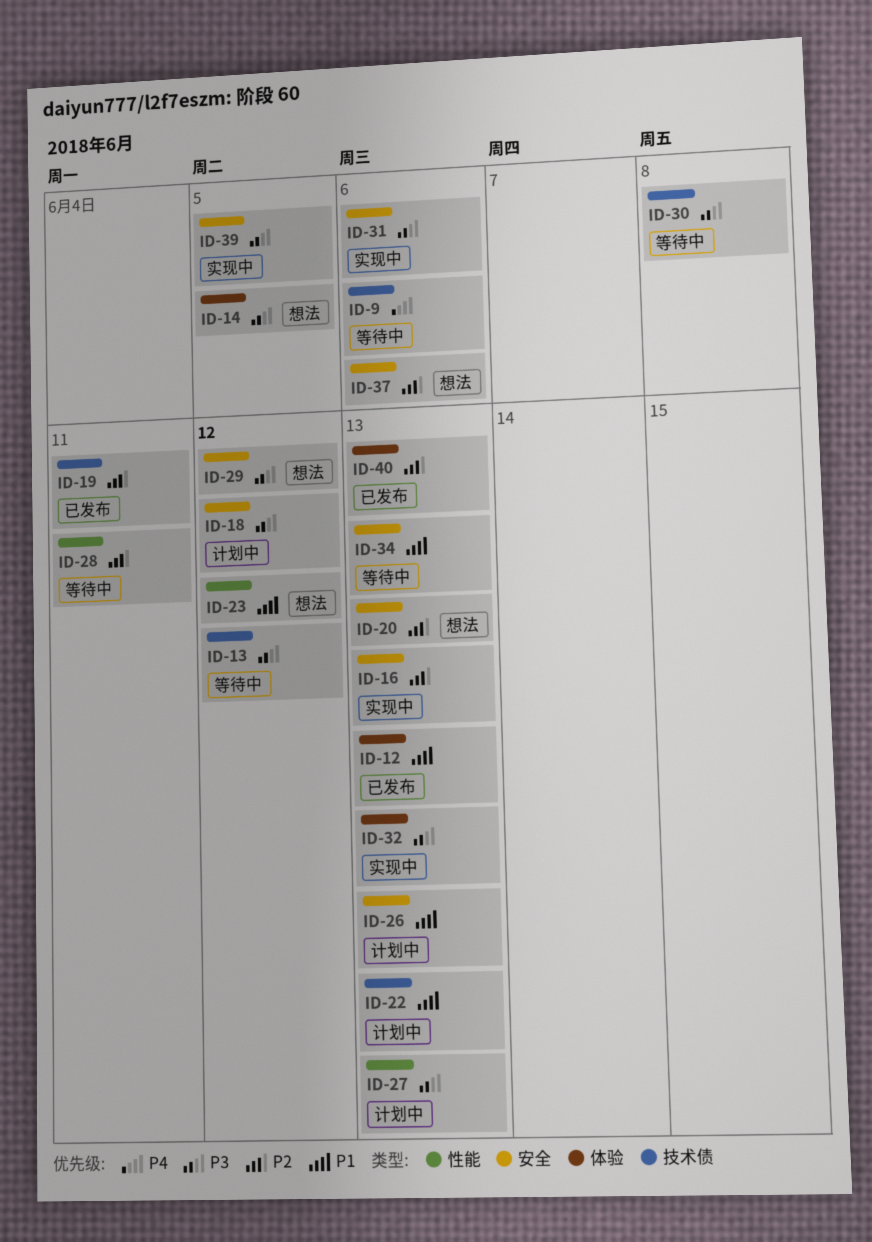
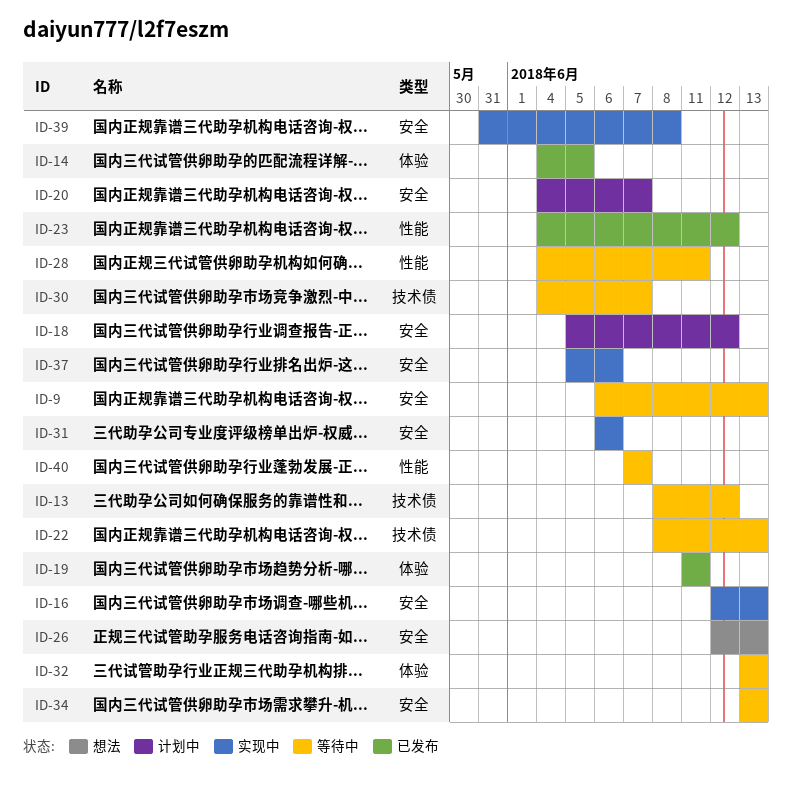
ID-9, label: 技术债 -> 安全
ID-9, due: Jun 6 -> Jun 13
ID-12: present -> none
ID-14, status: 想法 -> 已发布
ID-19, label: 技术债 -> 体验
ID-20, status: 想法 -> 计划中
ID-20, due: Jun 13 -> Jun 7
ID-22, status: 计划中 -> 等待中
ID-23, status: 想法 -> 已发布
ID-26, status: 计划中 -> 想法
ID-27: present -> none
ID-29: present -> none
ID-30, due: Jun 8 -> Jun 7
ID-32, status: 实现中 -> 等待中
ID-37, status: 想法 -> 实现中
ID-39, due: Jun 5 -> Jun 8
ID-40, status: 已发布 -> 等待中
ID-40, label: 体验 -> 性能
ID-40, due: Jun 13 -> Jun 7

